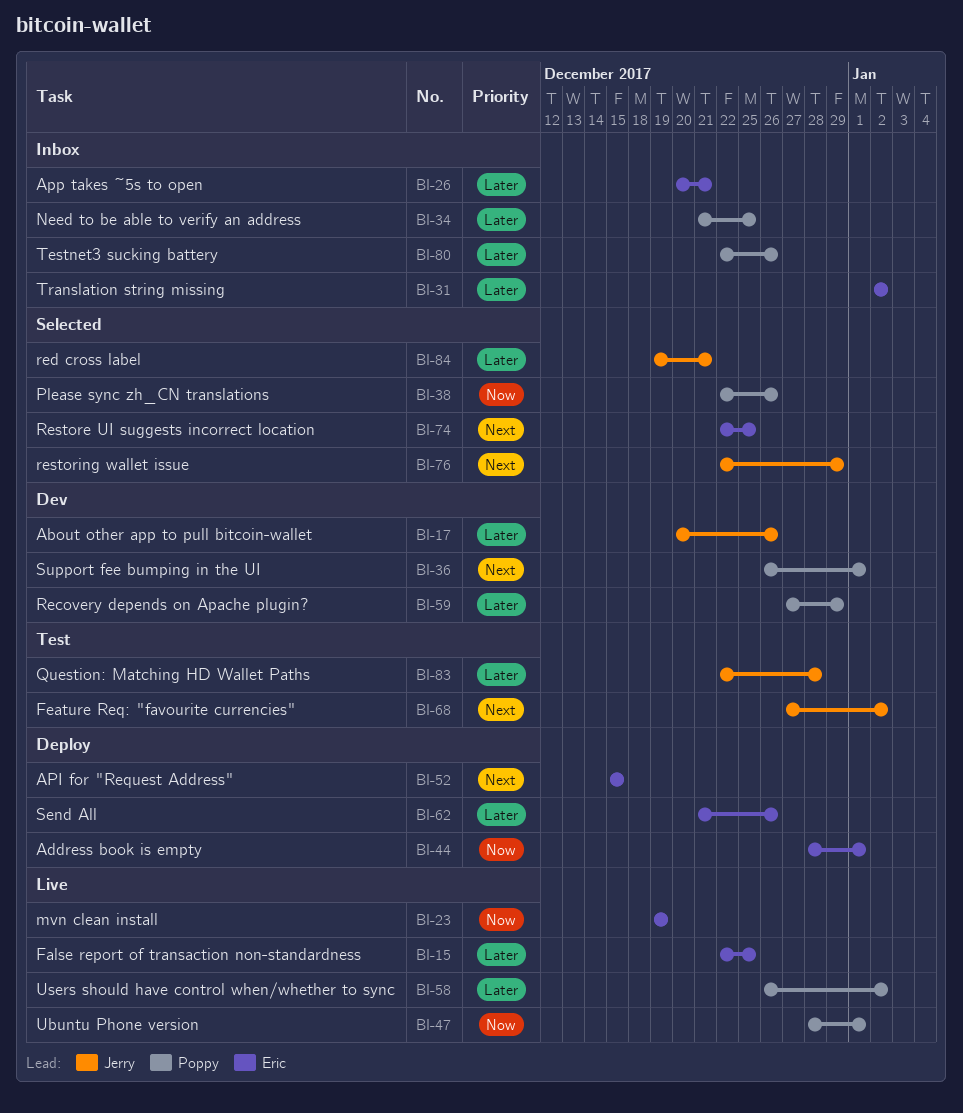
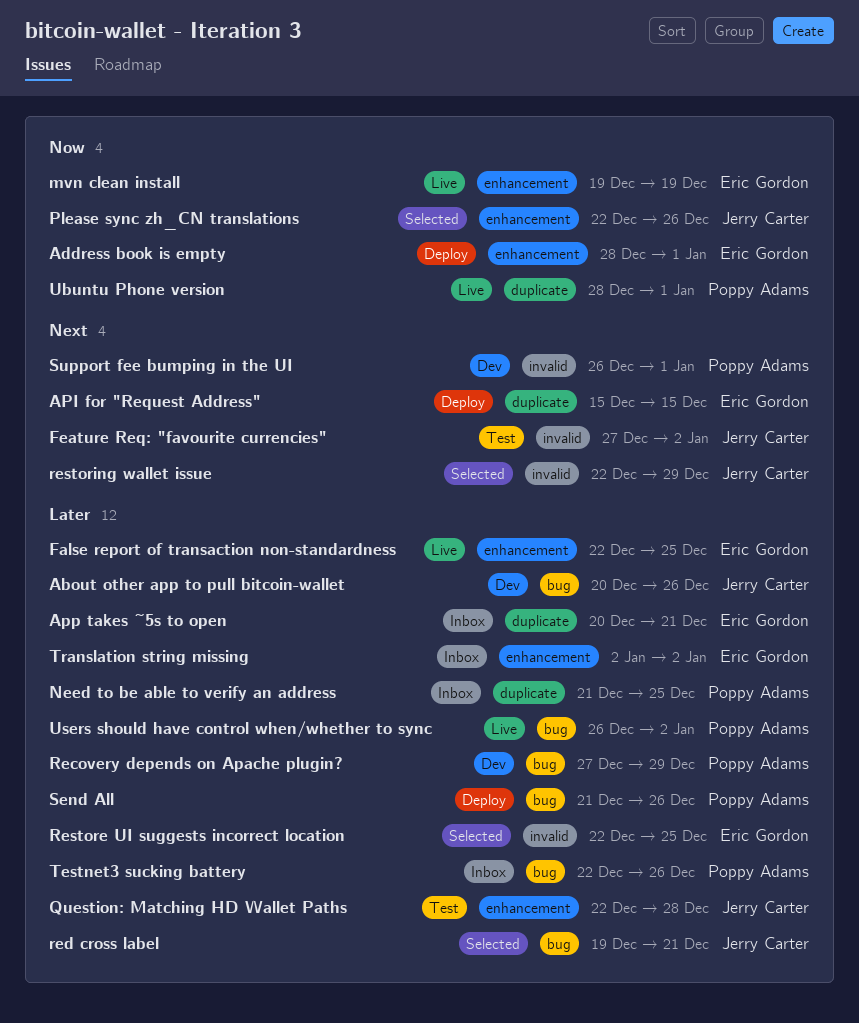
Please sync zh_CN translations, owner: Poppy Adams -> Jerry Carter
Restore UI suggests incorrect location, priority: Next -> Later
Send All, owner: Eric Gordon -> Poppy Adams

